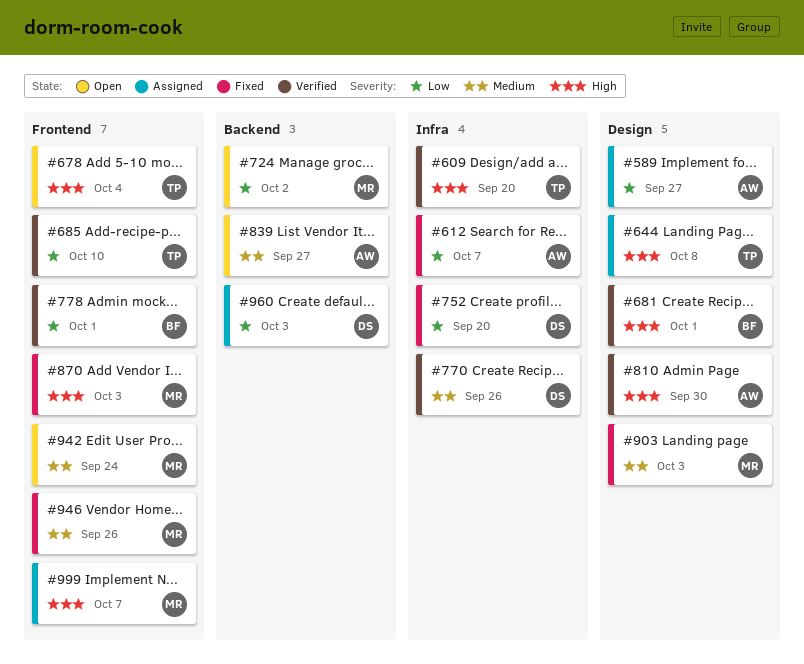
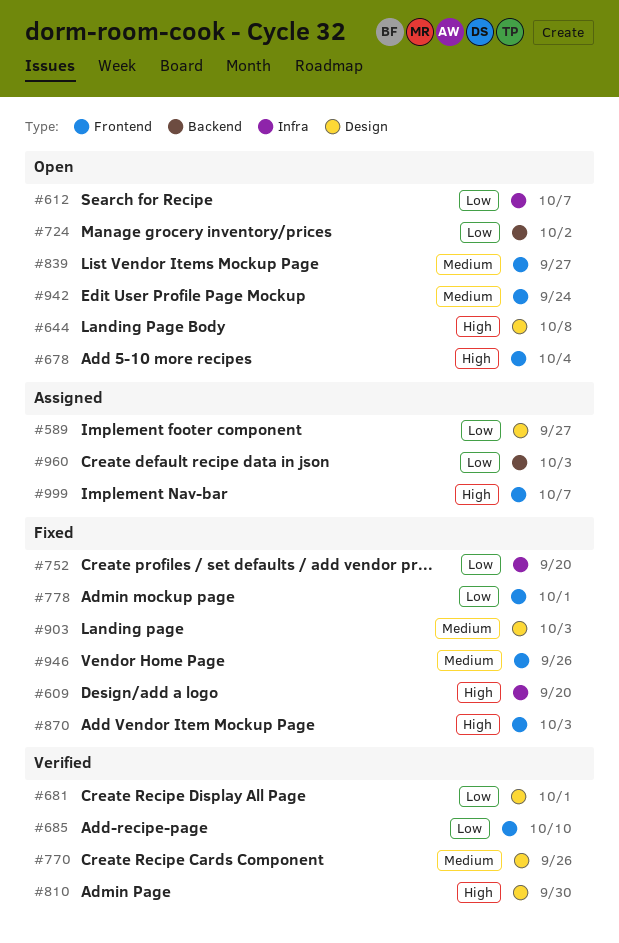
#609, status: Verified -> Fixed
#612, status: Fixed -> Open
#644, status: Assigned -> Open
#681, priority: High -> Low
#770, label: Infra -> Design
#778, status: Verified -> Fixed
#839, label: Backend -> Frontend

